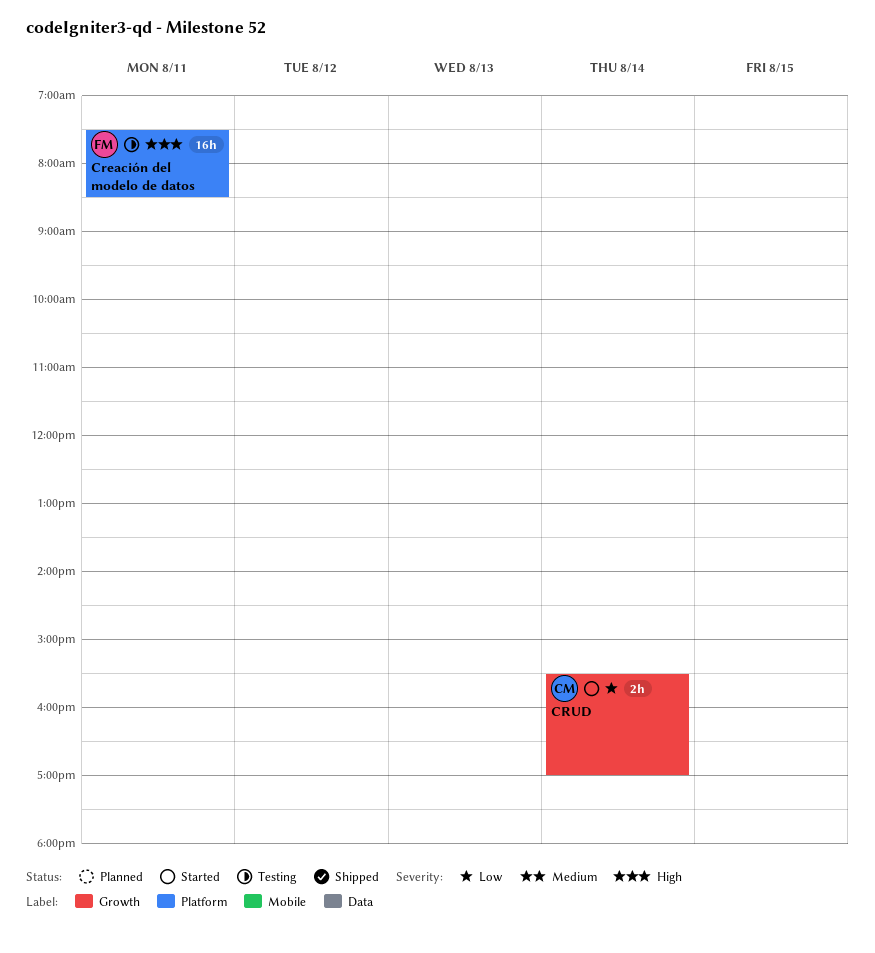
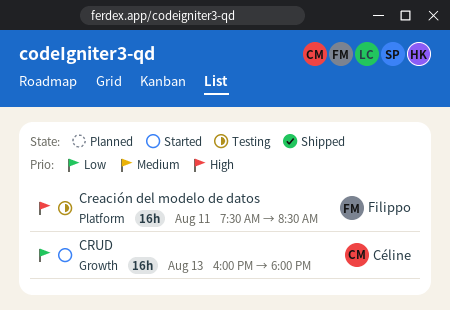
CRUD, estimate: 2h -> 16h
CRUD, day: Aug 14 -> Aug 13
CRUD, begins: 15:30 -> 16:00
CRUD, ends: 17:00 -> 18:00

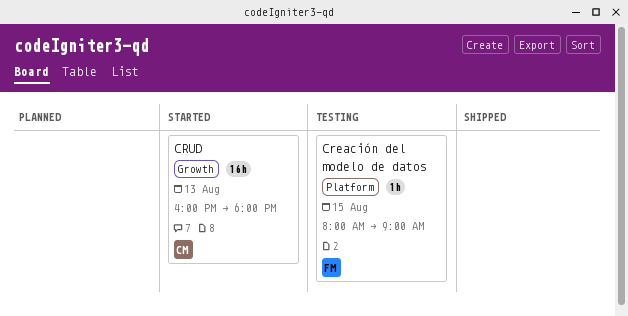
Creación del modelo de datos, estimate: 16h -> 1h
Creación del modelo de datos, day: Aug 11 -> Aug 15
Creación del modelo de datos, begins: 07:30 -> 08:00
Creación del modelo de datos, ends: 08:30 -> 09:00

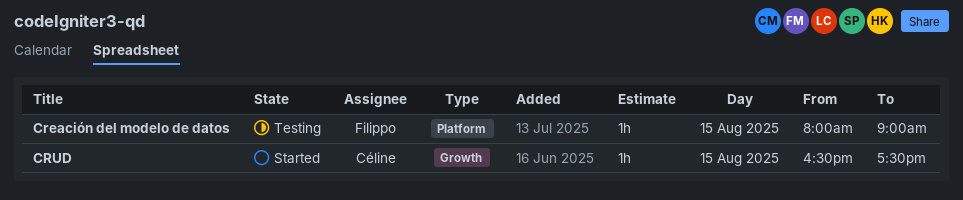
CRUD, estimate: 16h -> 1h
CRUD, day: Aug 13 -> Aug 15
CRUD, begins: 16:00 -> 16:30
CRUD, ends: 18:00 -> 17:30

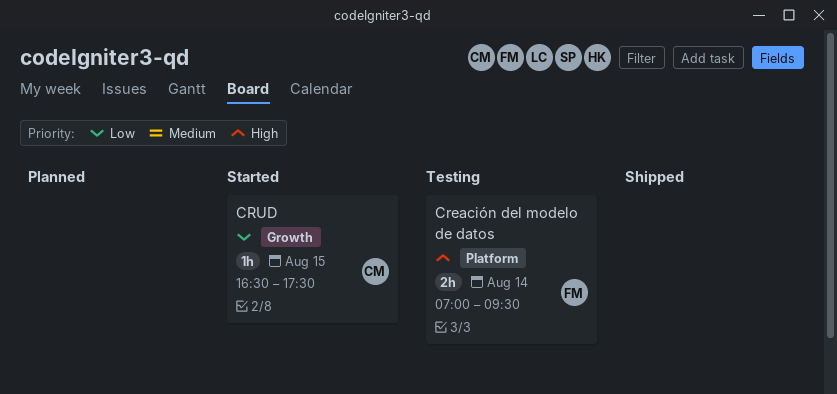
Creación del modelo de datos, estimate: 1h -> 2h
Creación del modelo de datos, day: Aug 15 -> Aug 14
Creación del modelo de datos, begins: 08:00 -> 07:00
Creación del modelo de datos, ends: 09:00 -> 09:30

